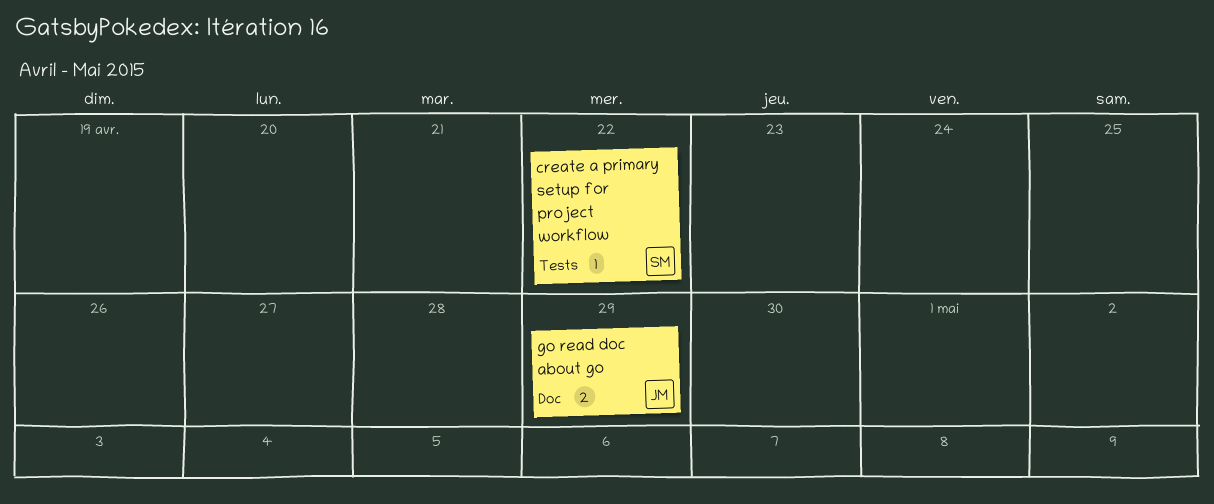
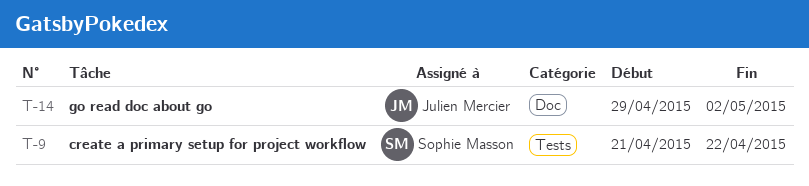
go read doc about go, due: Apr 29 -> May 2

